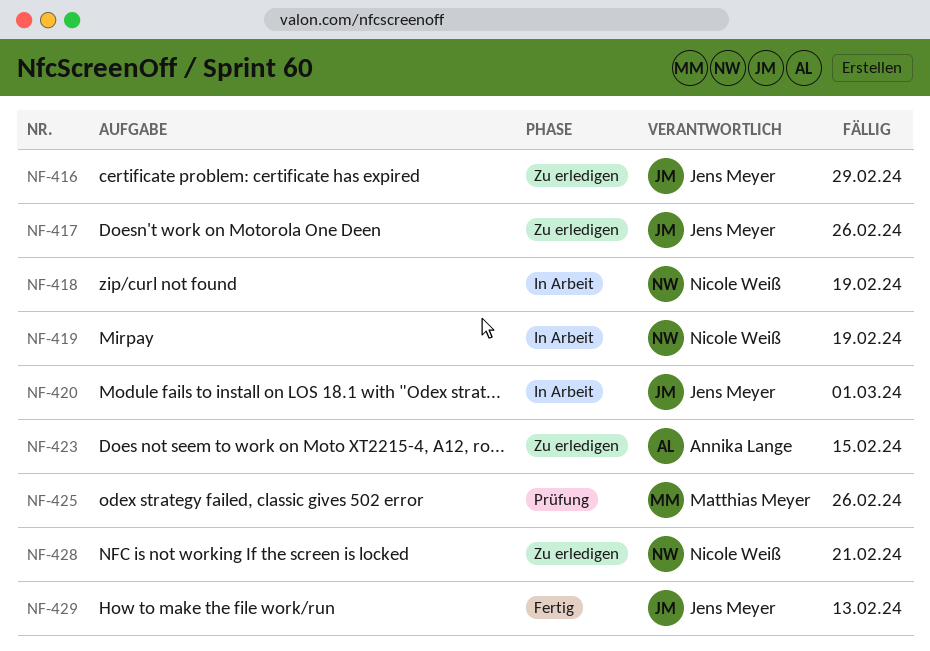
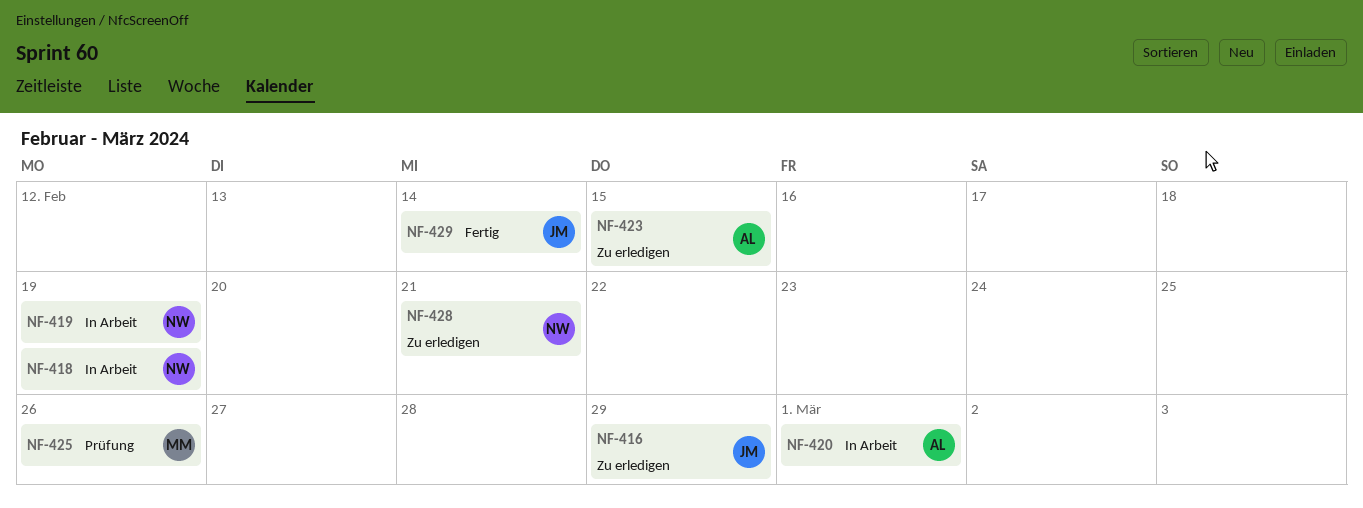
NF-417: present -> none
NF-420, owner: Jens Meyer -> Annika Lange
NF-429, due: Feb 13 -> Feb 14

